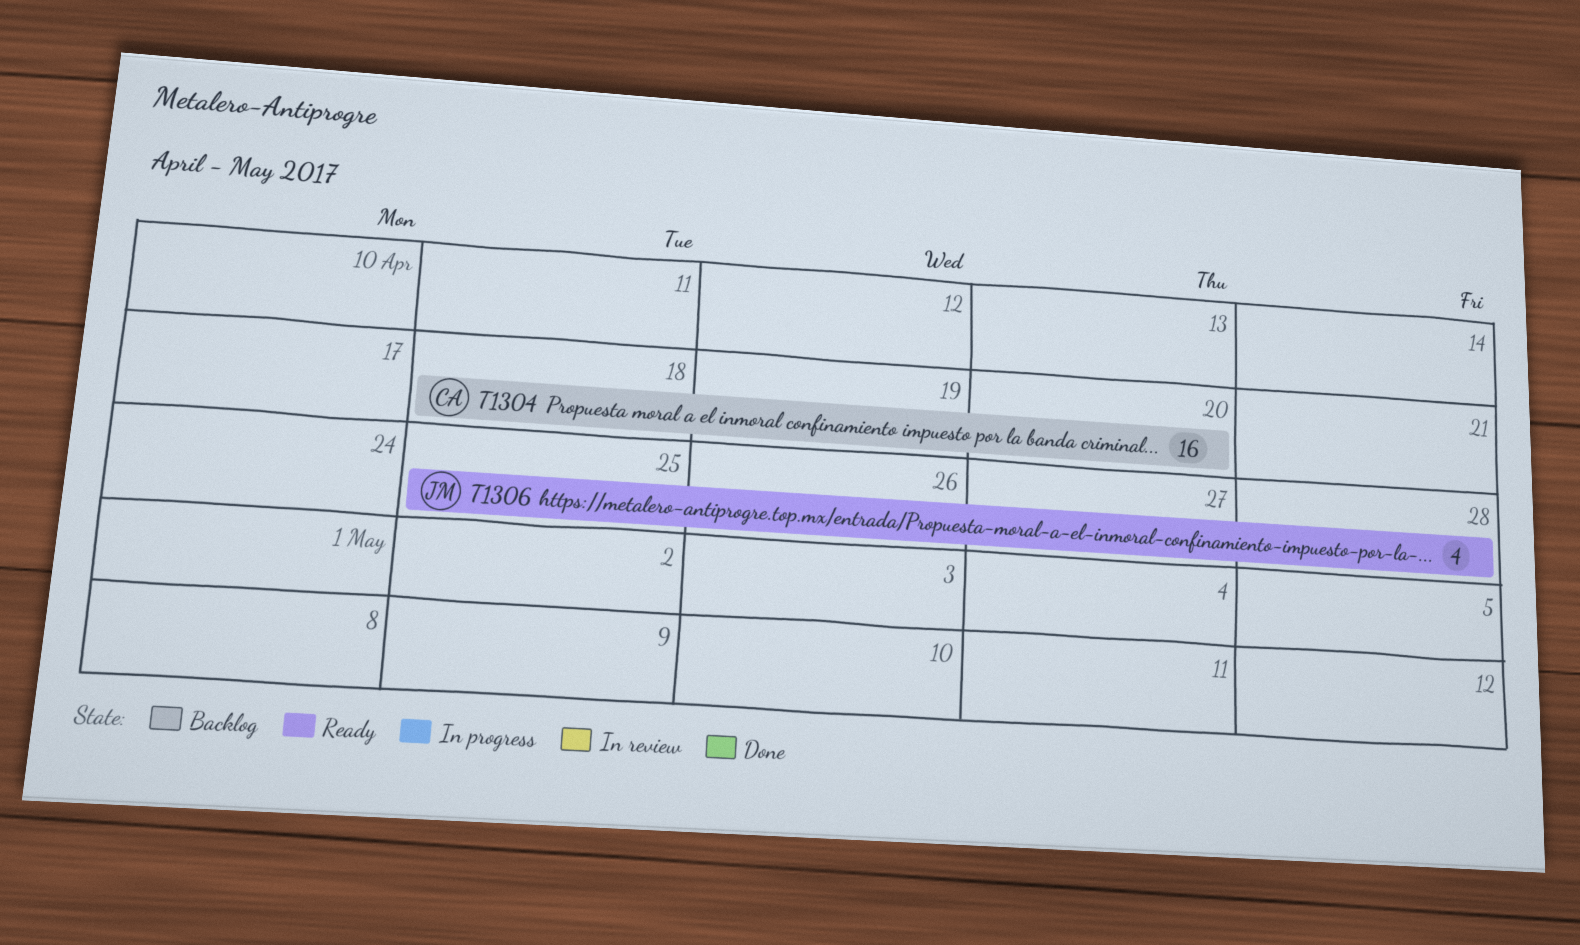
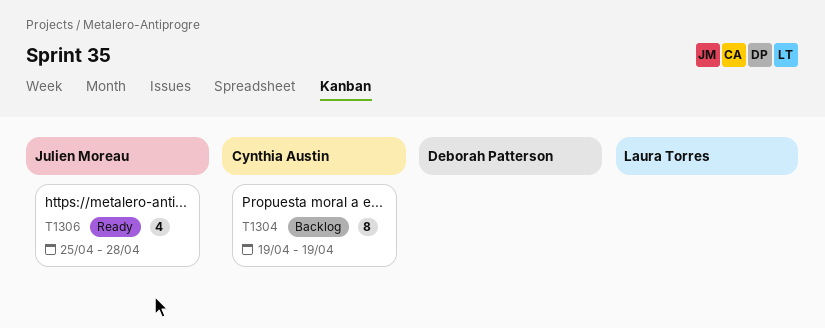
T1304, estimate: 16 -> 8
T1304, start: Apr 18 -> Apr 19
T1304, due: Apr 20 -> Apr 19

